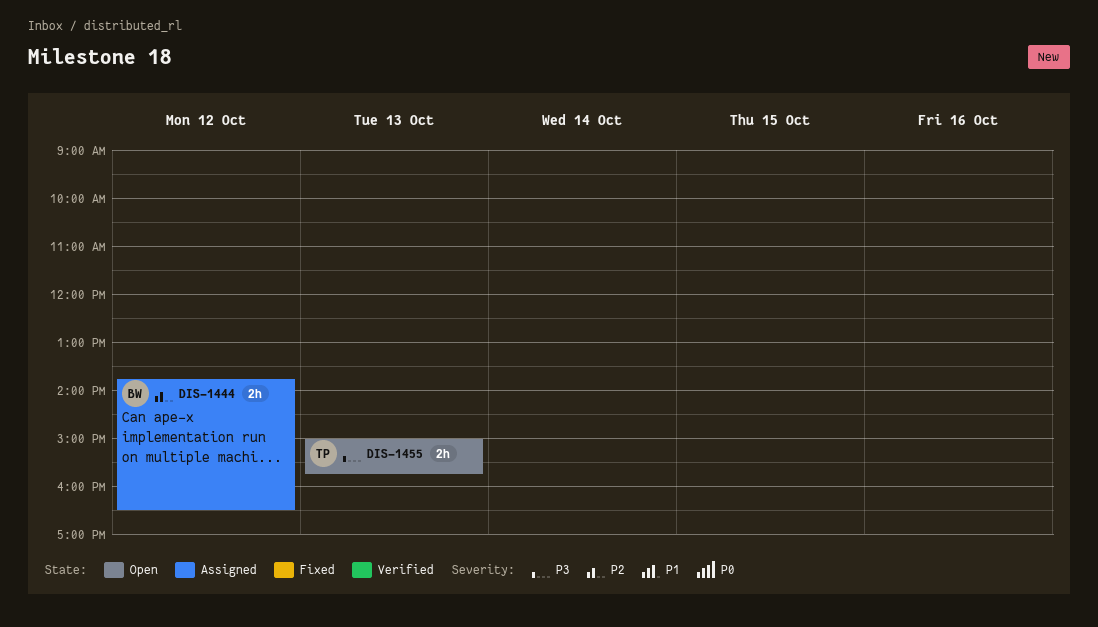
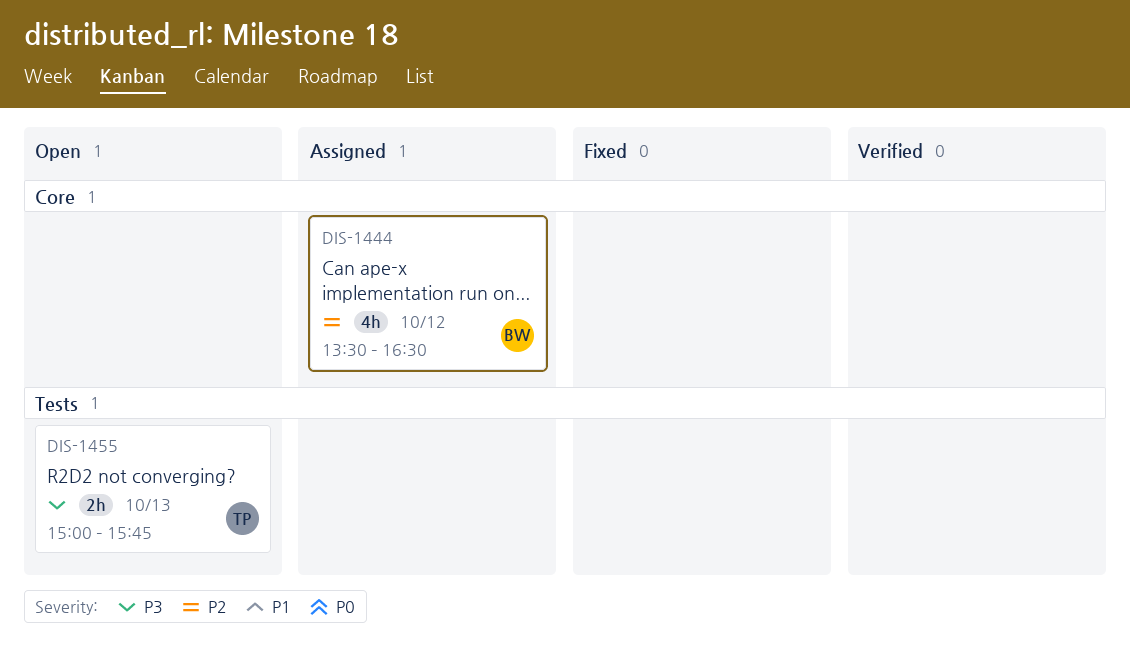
DIS-1444, estimate: 2h -> 4h
DIS-1444, begins: 13:45 -> 13:30

